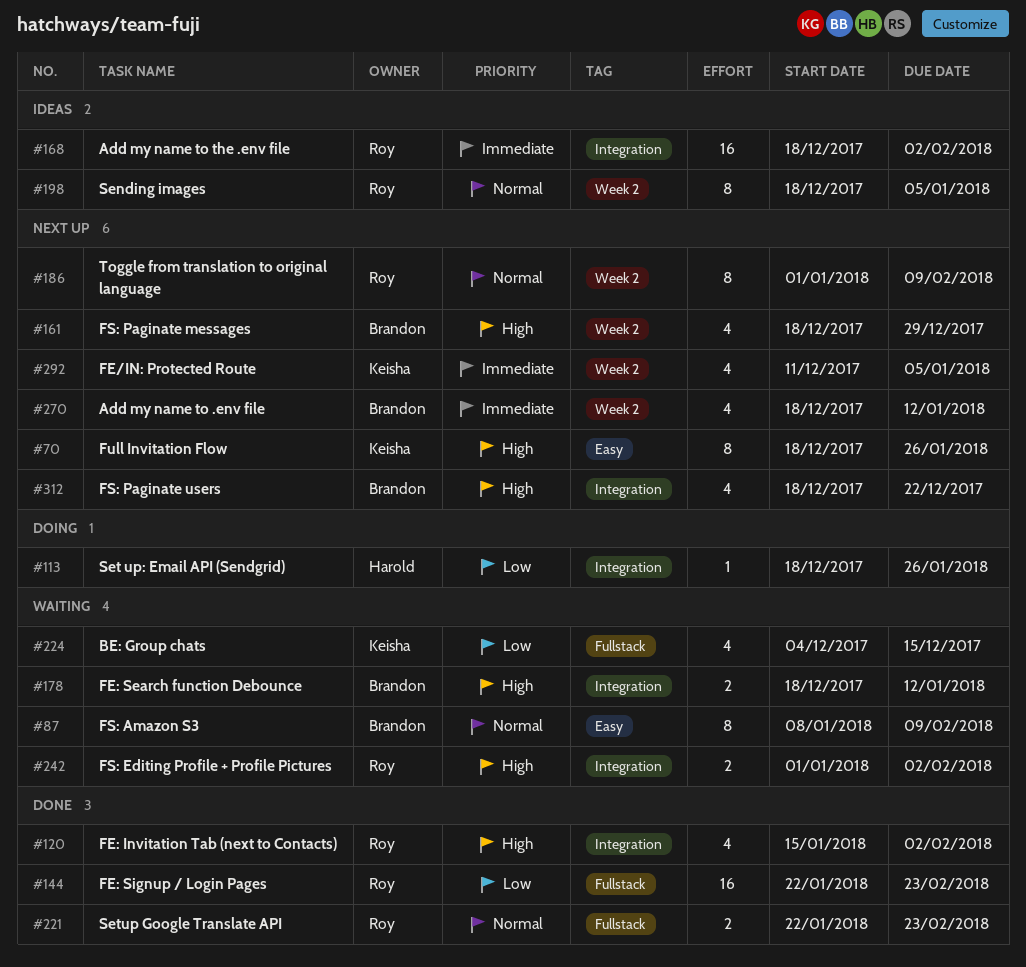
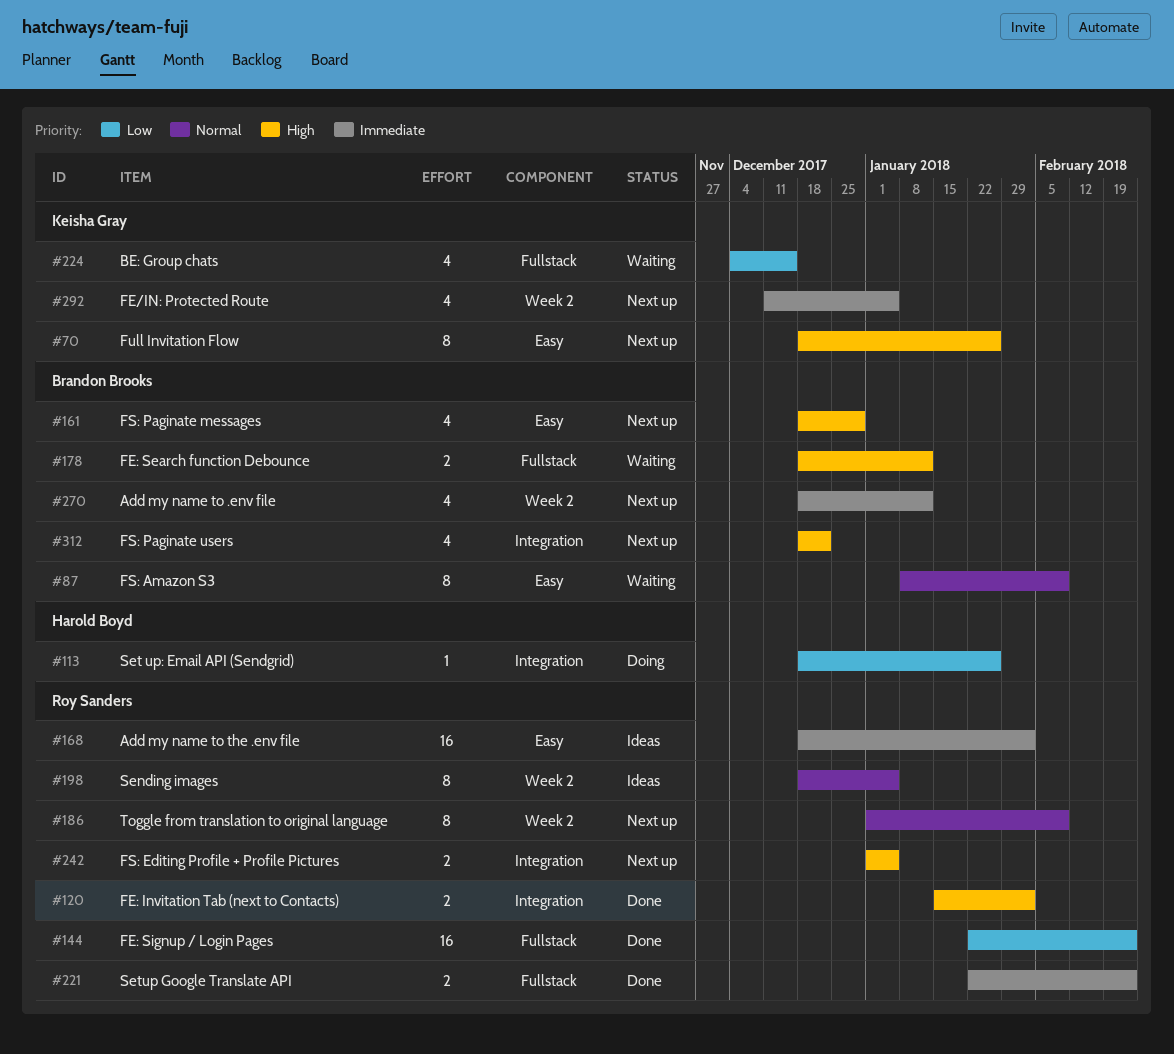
#120, estimate: 4 -> 2
#161, label: Week 2 -> Easy
#168, label: Integration -> Easy
#178, label: Integration -> Fullstack
#221, priority: Normal -> Immediate
#242, status: Waiting -> Next up
#242, due: Feb 2 -> Jan 5

